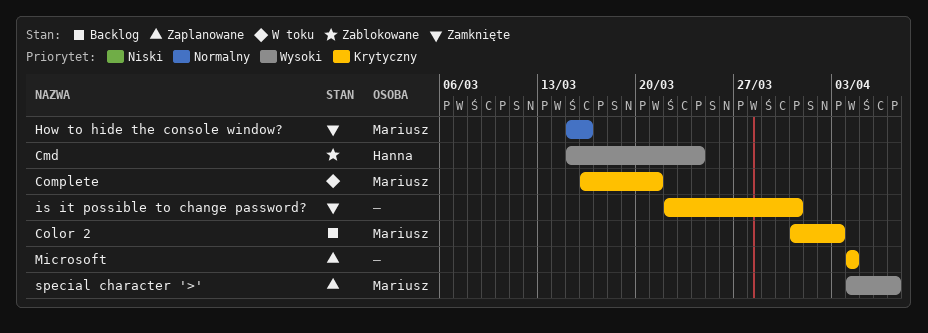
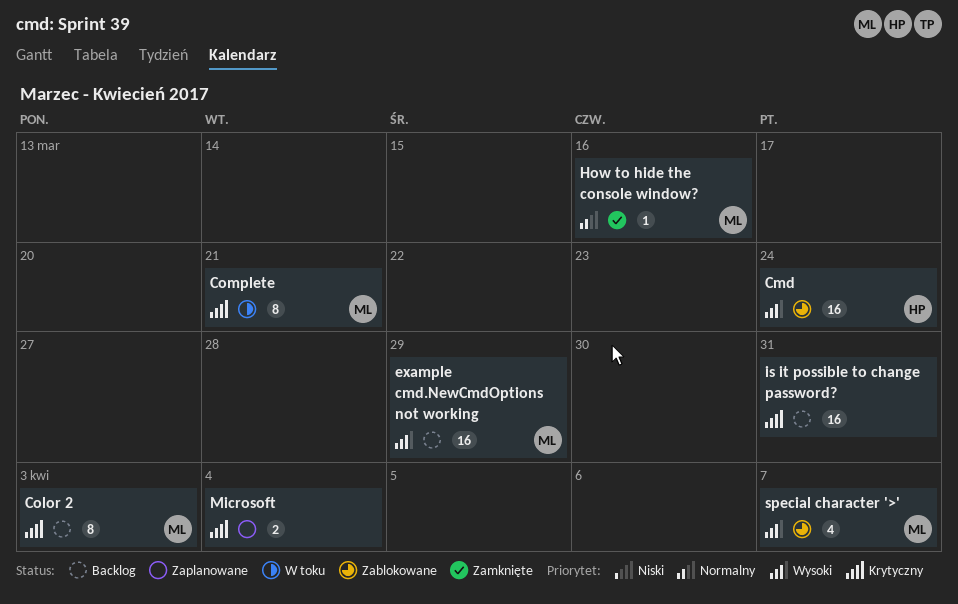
example cmd.NewCmdOptions not working: none -> present
is it possible to change password?, status: Zamknięte -> Backlog
special character '>', status: Zaplanowane -> Zablokowane

